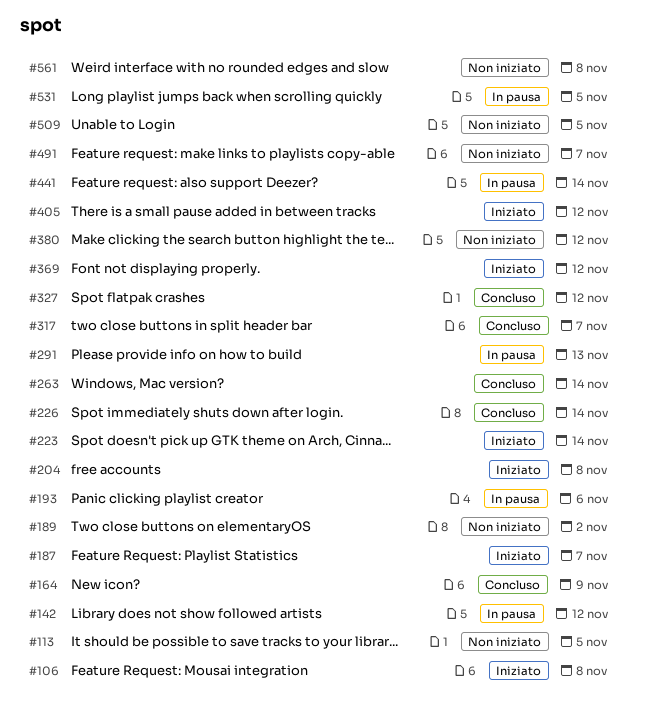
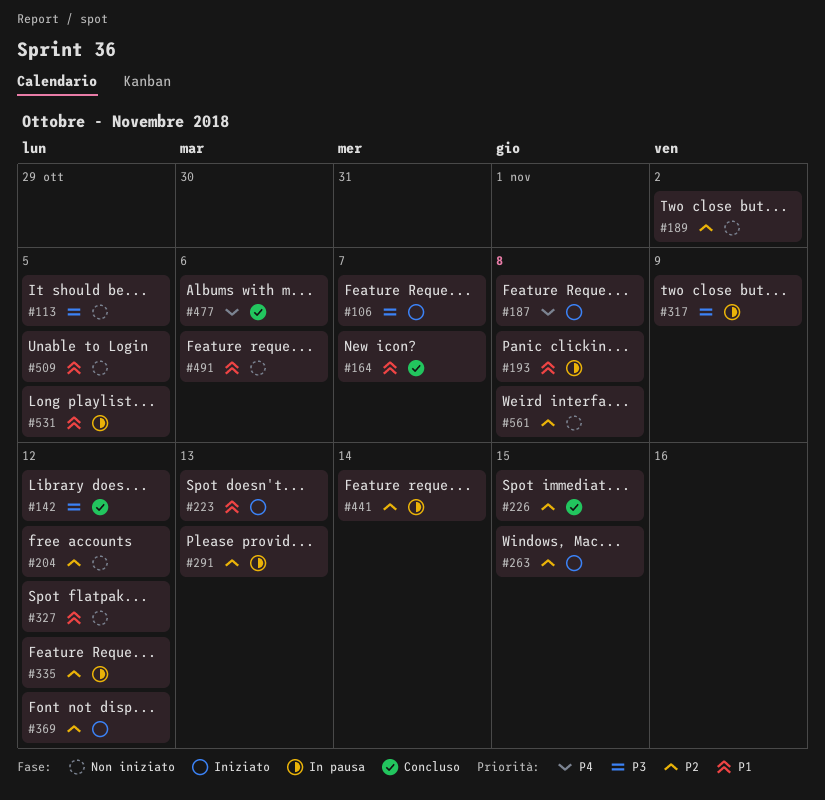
#106, due: Nov 8 -> Nov 7
#142, status: In pausa -> Concluso
#164, due: Nov 9 -> Nov 7
#187, due: Nov 7 -> Nov 8
#193, due: Nov 6 -> Nov 8
#204, status: Iniziato -> Non iniziato
#204, due: Nov 8 -> Nov 12
#223, due: Nov 14 -> Nov 13
#226, due: Nov 14 -> Nov 15
#263, status: Concluso -> Iniziato
#263, due: Nov 14 -> Nov 15
#317, status: Concluso -> In pausa
#317, due: Nov 7 -> Nov 9
#327, status: Concluso -> Non iniziato
#335: none -> present
#380: present -> none
#405: present -> none
#477: none -> present
#491, due: Nov 7 -> Nov 6

